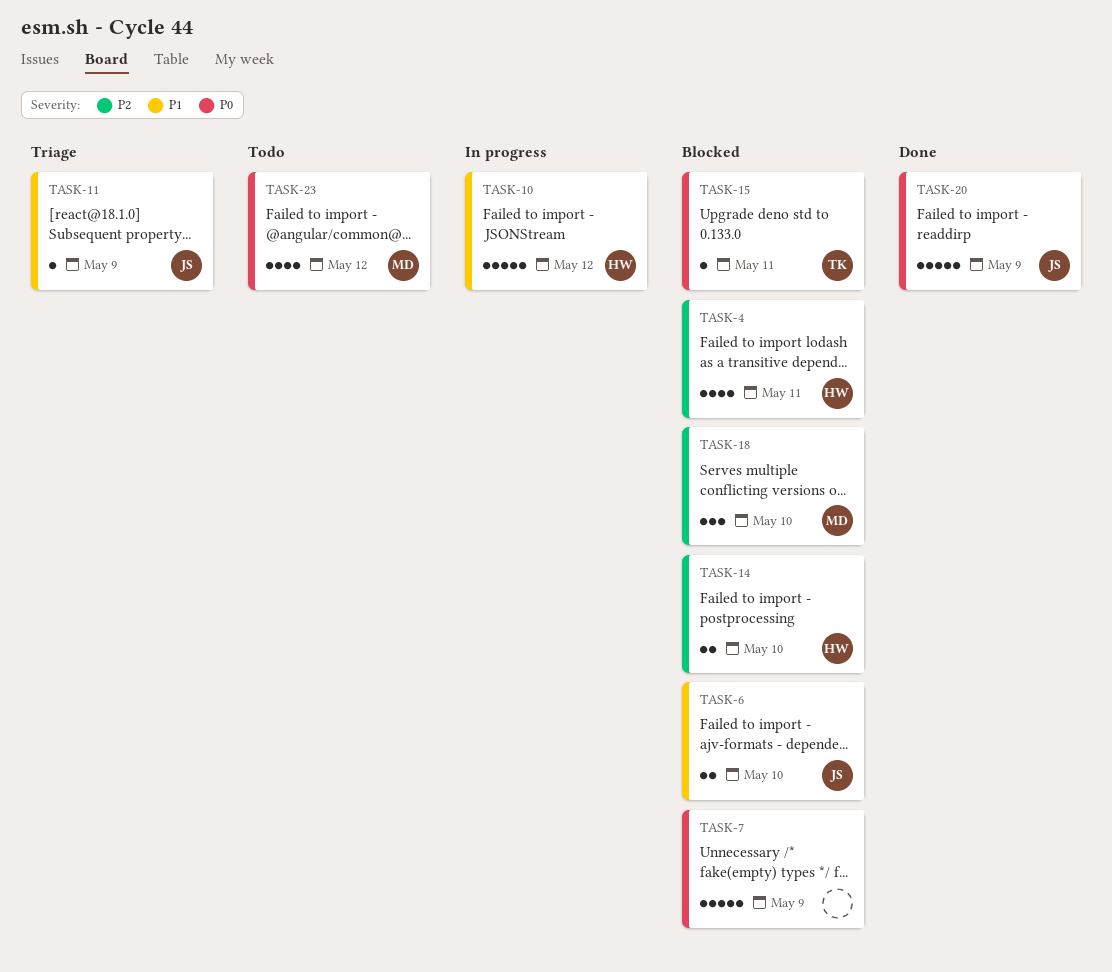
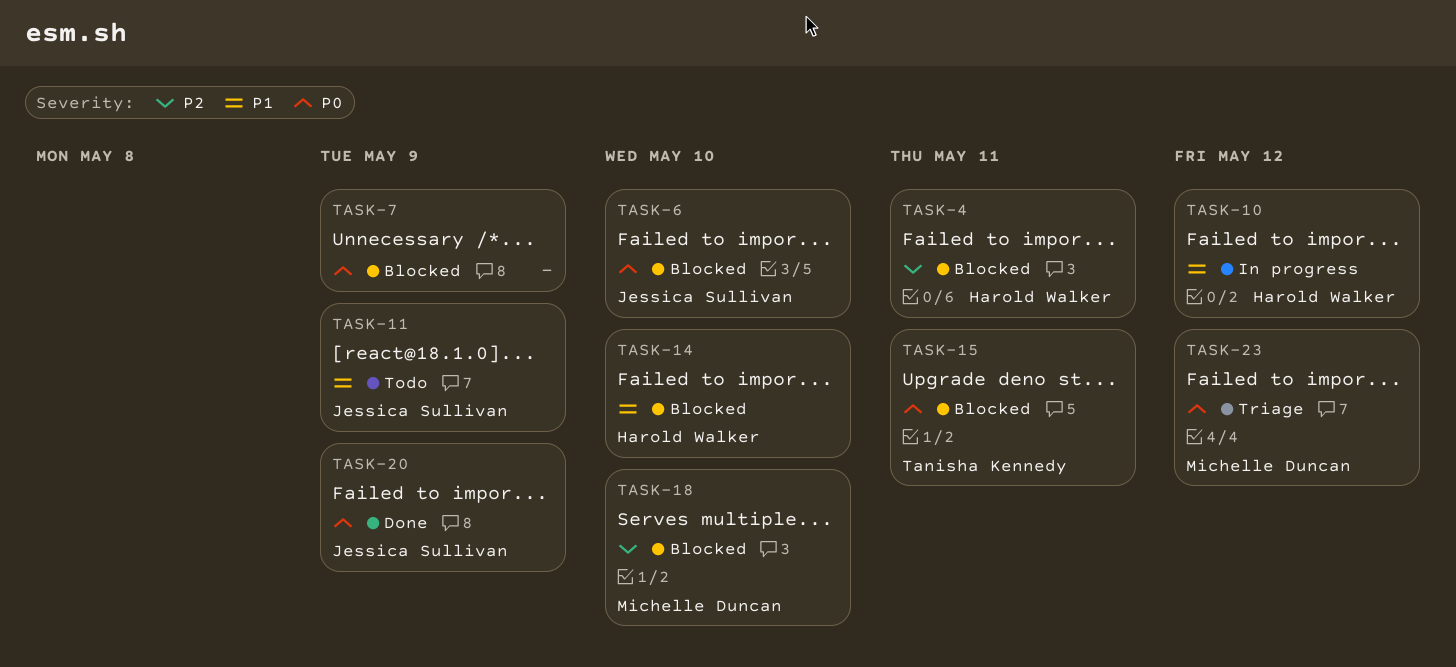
TASK-6, priority: P1 -> P0
TASK-11, status: Triage -> Todo
TASK-14, priority: P2 -> P1
TASK-23, status: Todo -> Triage

